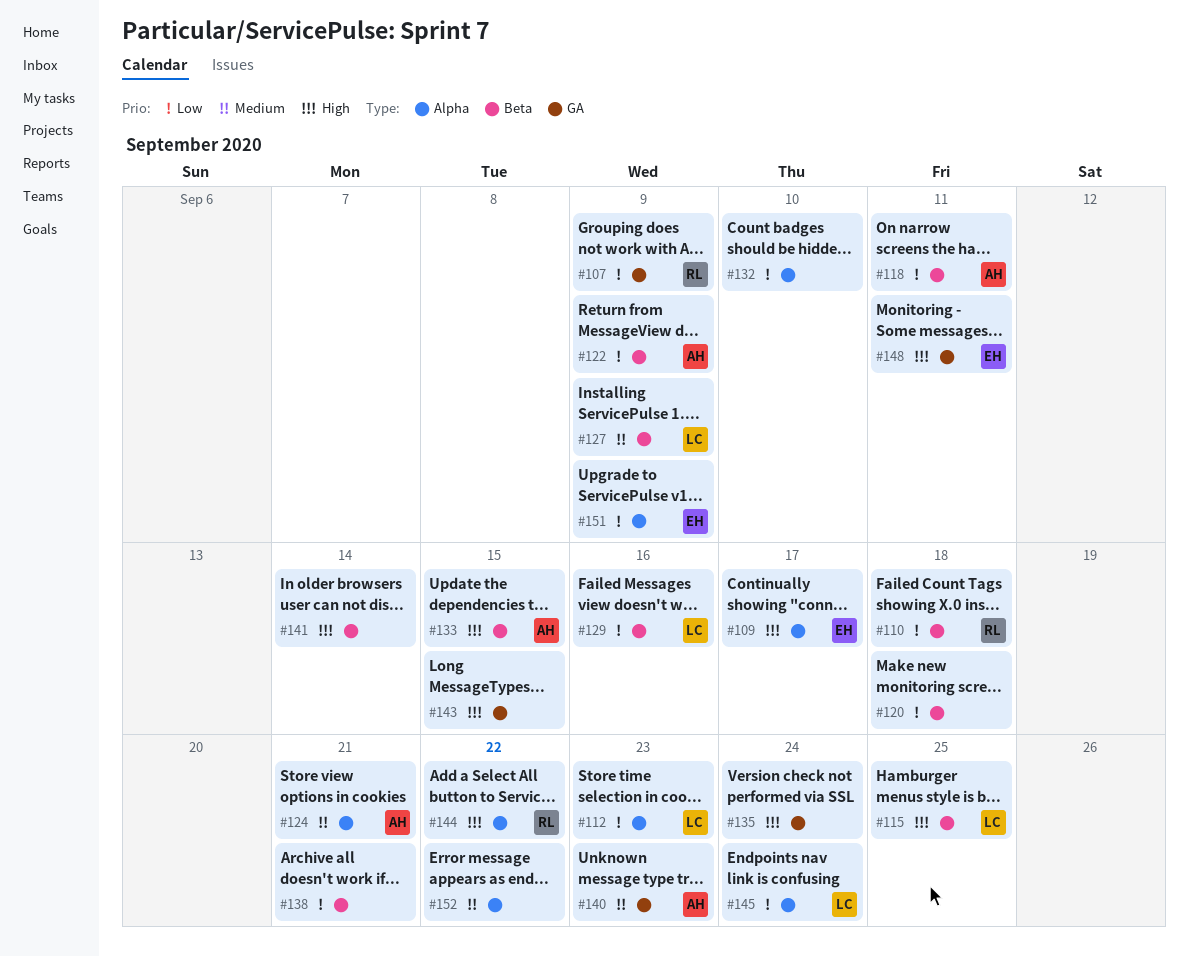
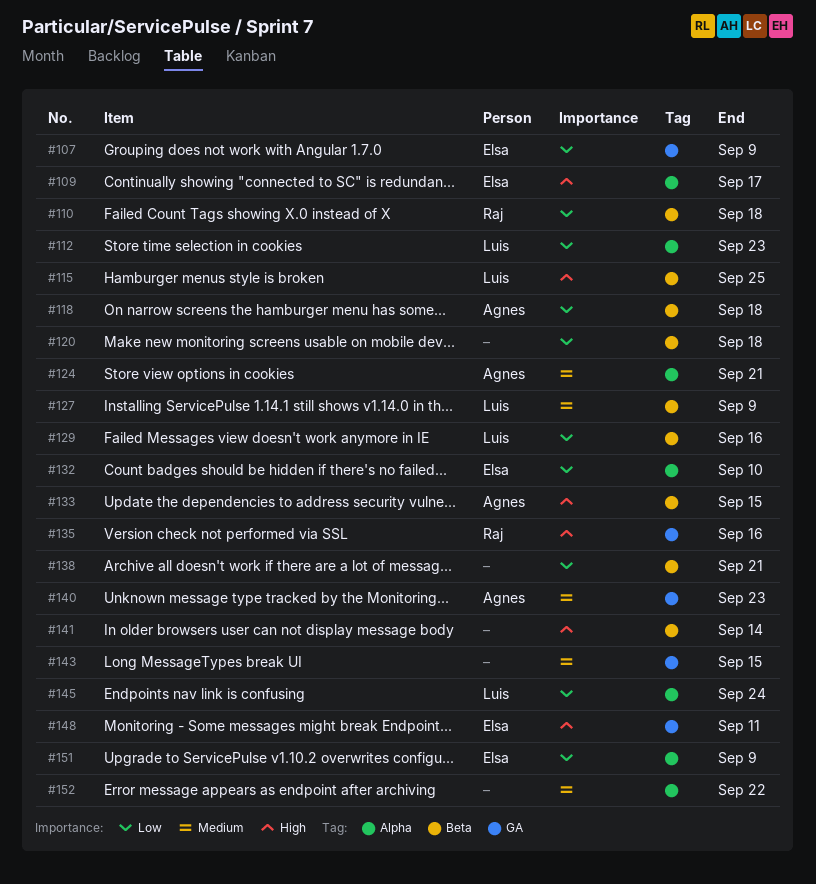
#107, owner: Raj -> Elsa
#118, due: Sep 11 -> Sep 18
#122: present -> none
#132, owner: none -> Elsa
#135, owner: none -> Raj
#135, due: Sep 24 -> Sep 16
#143, priority: High -> Medium
#144: present -> none

